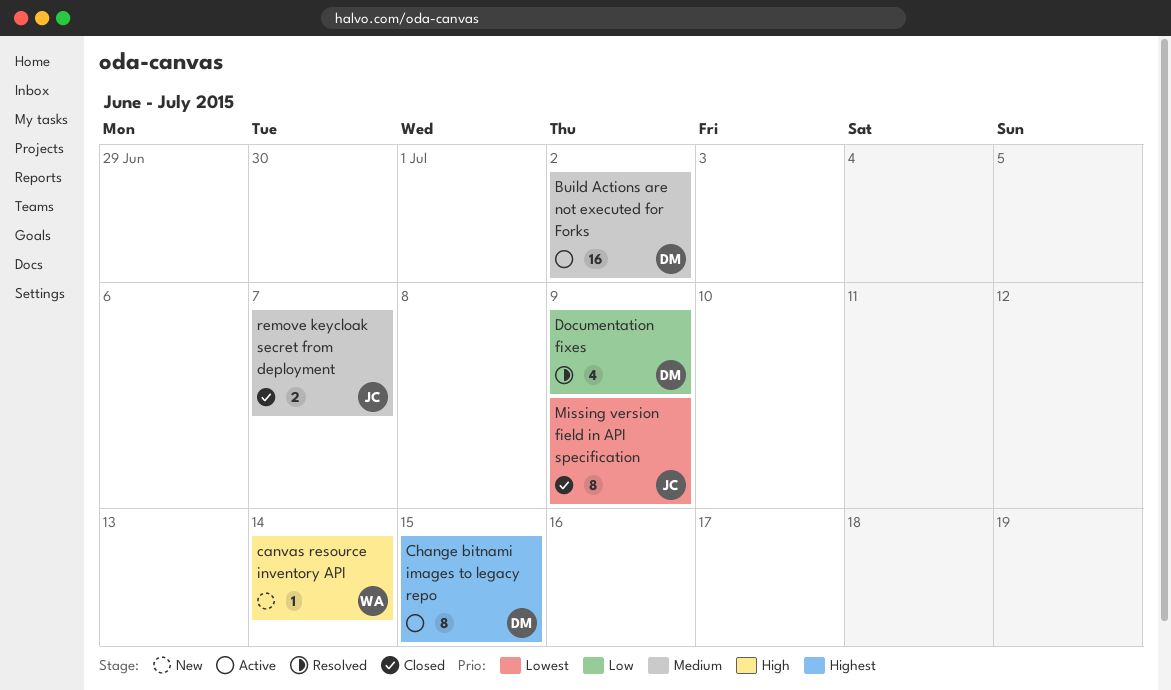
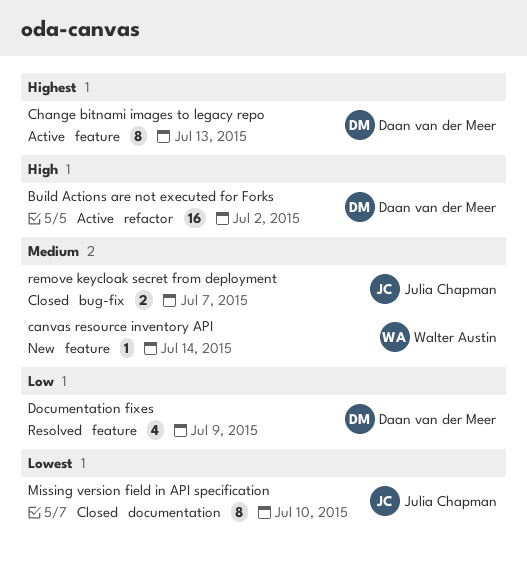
Build Actions are not executed for Forks, priority: Medium -> High
canvas resource inventory API, priority: High -> Medium
Change bitnami images to legacy repo, due: Jul 15 -> Jul 13
Missing version field in API specification, due: Jul 9 -> Jul 10

